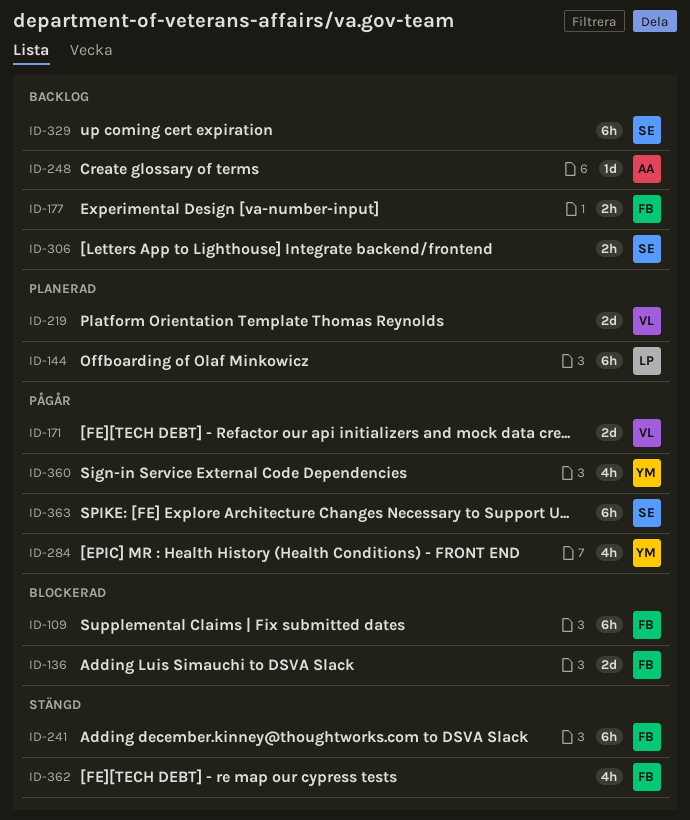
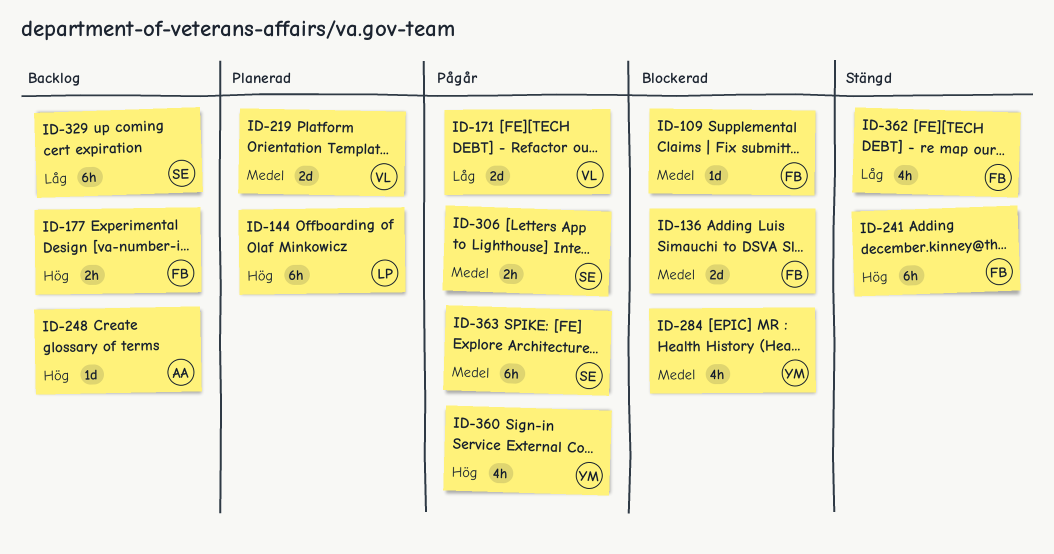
ID-109, estimate: 6h -> 1d
ID-284, status: Pågår -> Blockerad
ID-306, status: Backlog -> Pågår

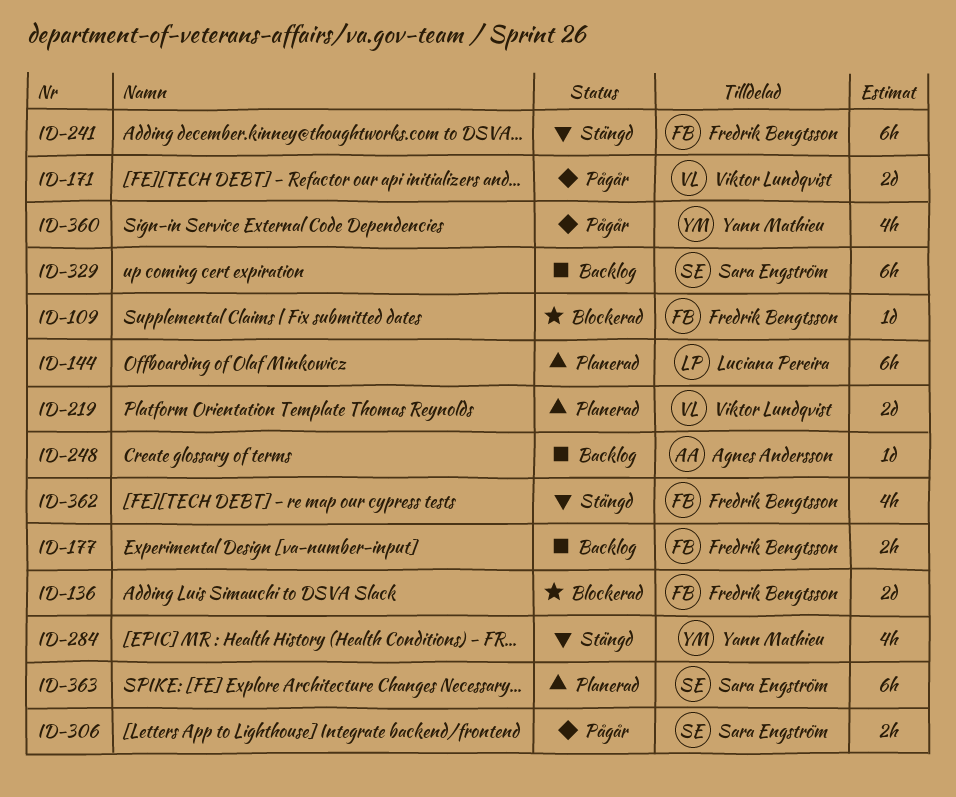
ID-284, status: Blockerad -> Stängd
ID-363, status: Pågår -> Planerad

